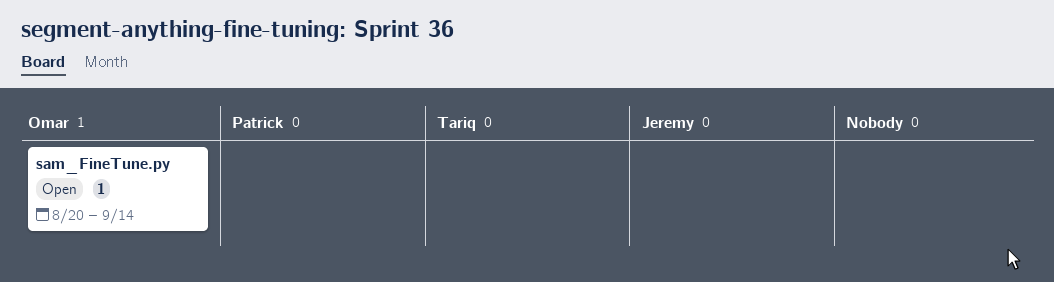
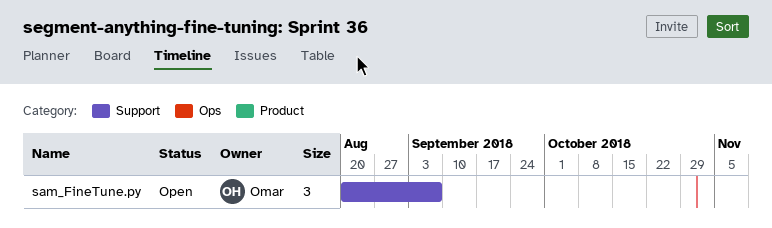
sam_FineTune.py, estimate: 1 -> 3
sam_FineTune.py, due: Sep 14 -> Sep 7

